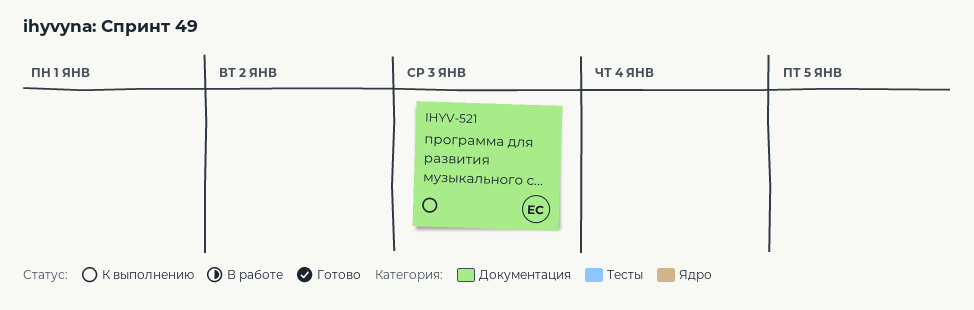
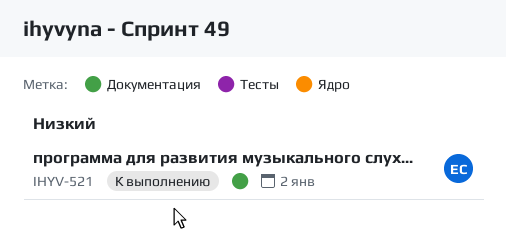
IHYV-521, due: Jan 3 -> Jan 2

